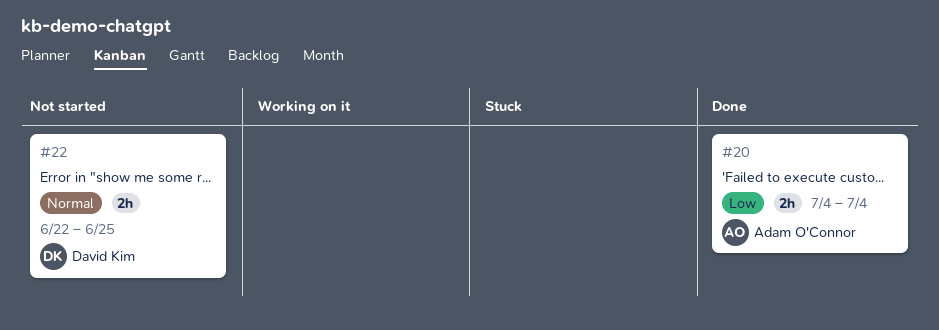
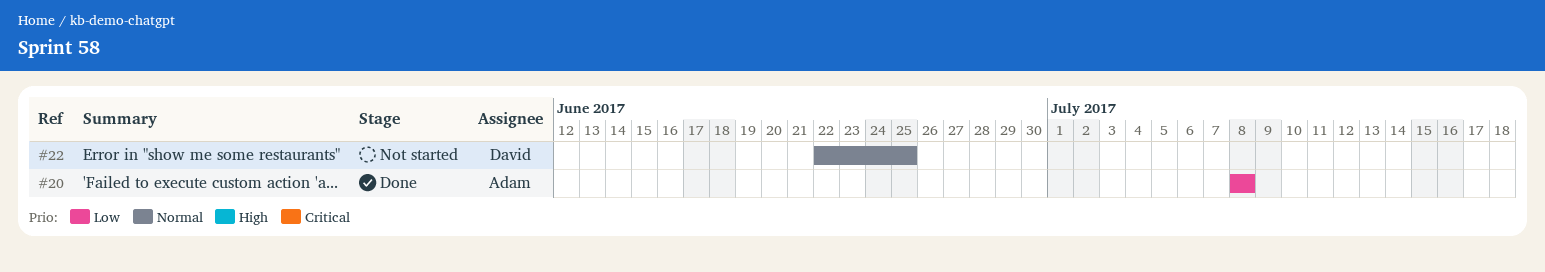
#20, start: Jul 4 -> Jul 8
#20, due: Jul 4 -> Jul 8

